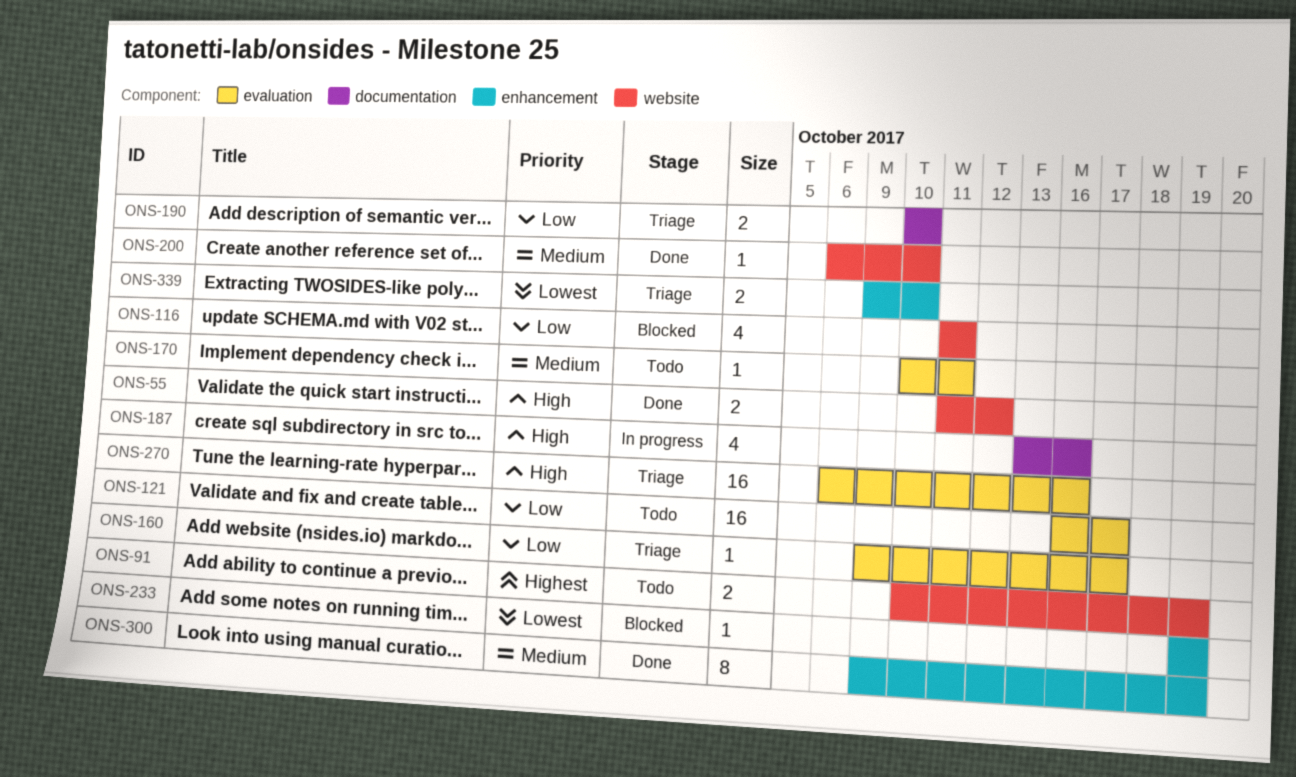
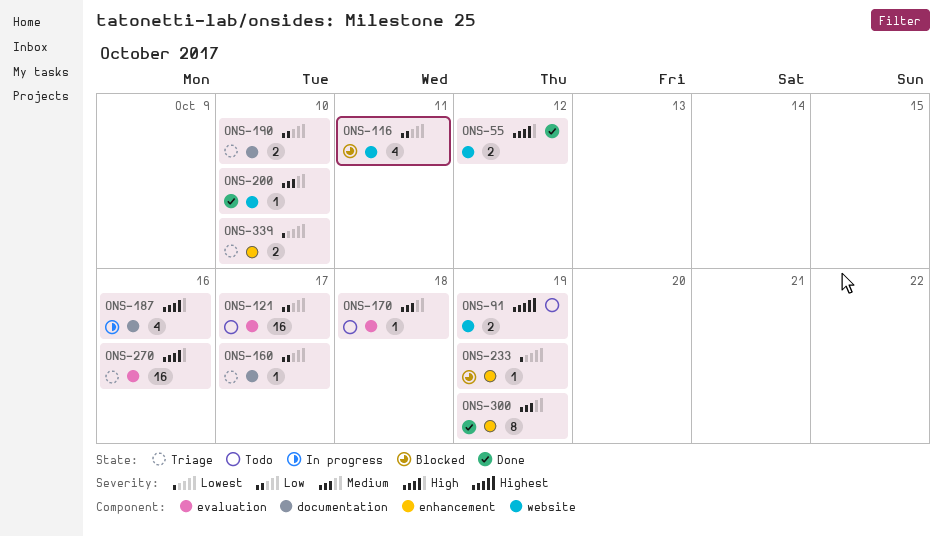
ONS-160, label: evaluation -> documentation
ONS-170, due: Oct 11 -> Oct 18

